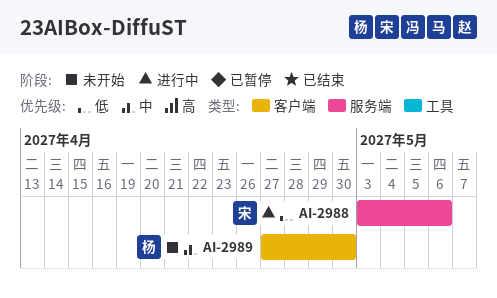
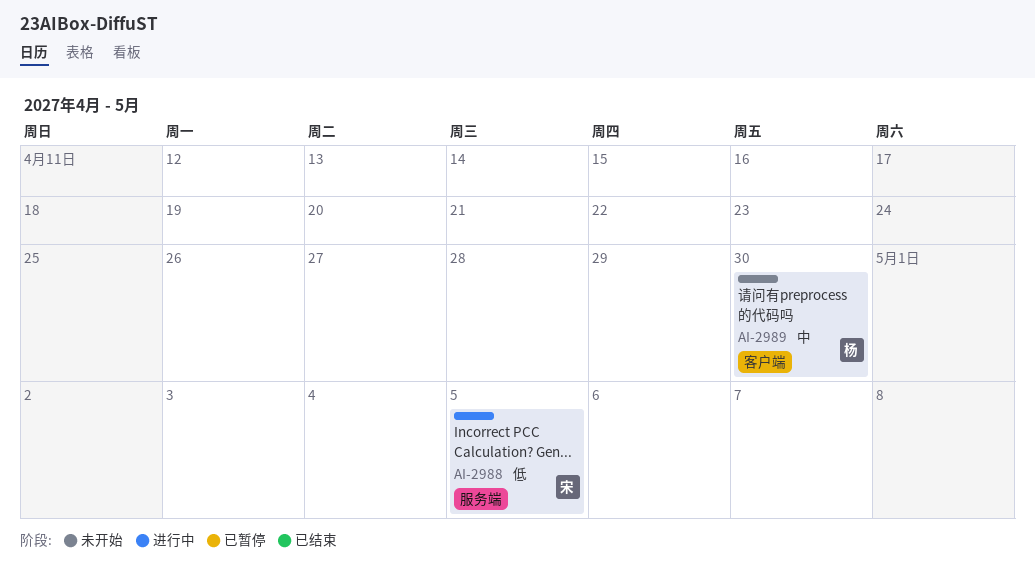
AI-2988, due: May 6 -> May 5

